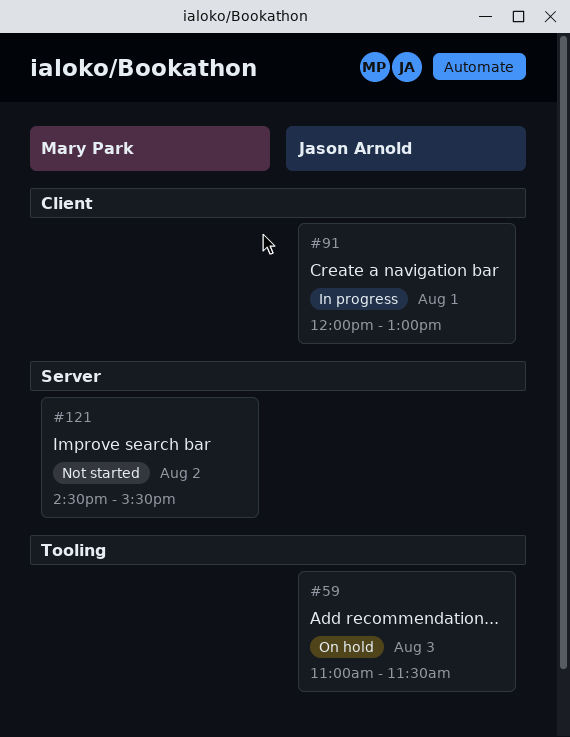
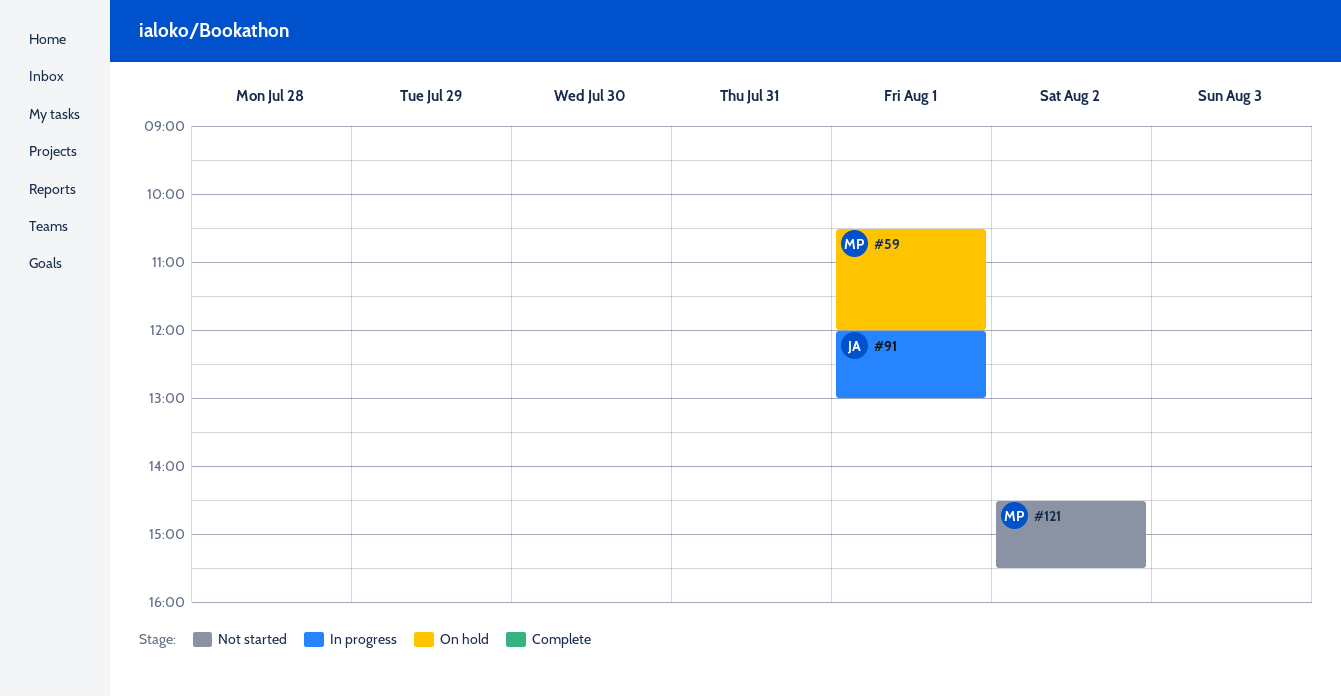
#59, owner: Jason Arnold -> Mary Park
#59, day: Aug 3 -> Aug 1
#59, begins: 11:00 -> 10:30
#59, ends: 11:30 -> 12:00

